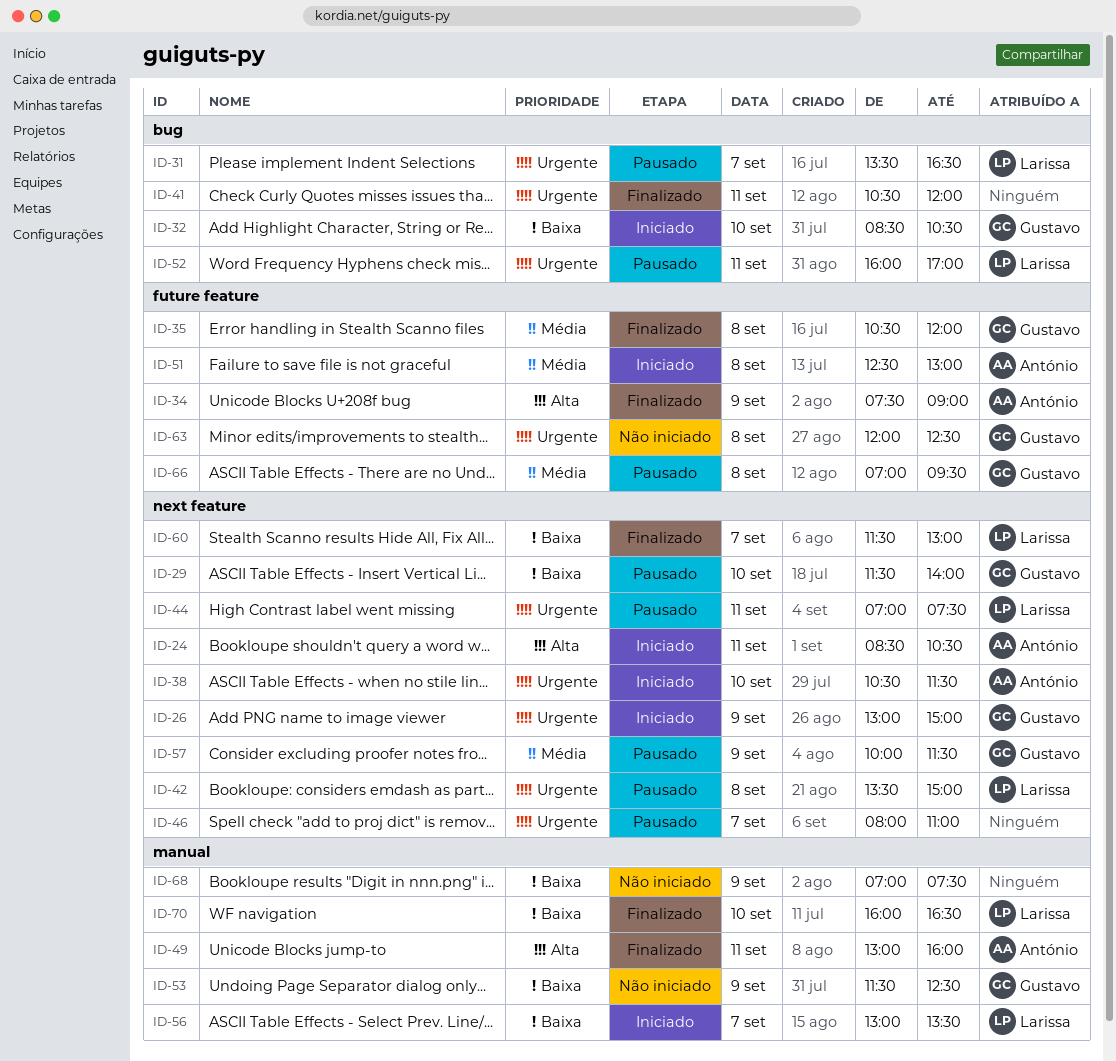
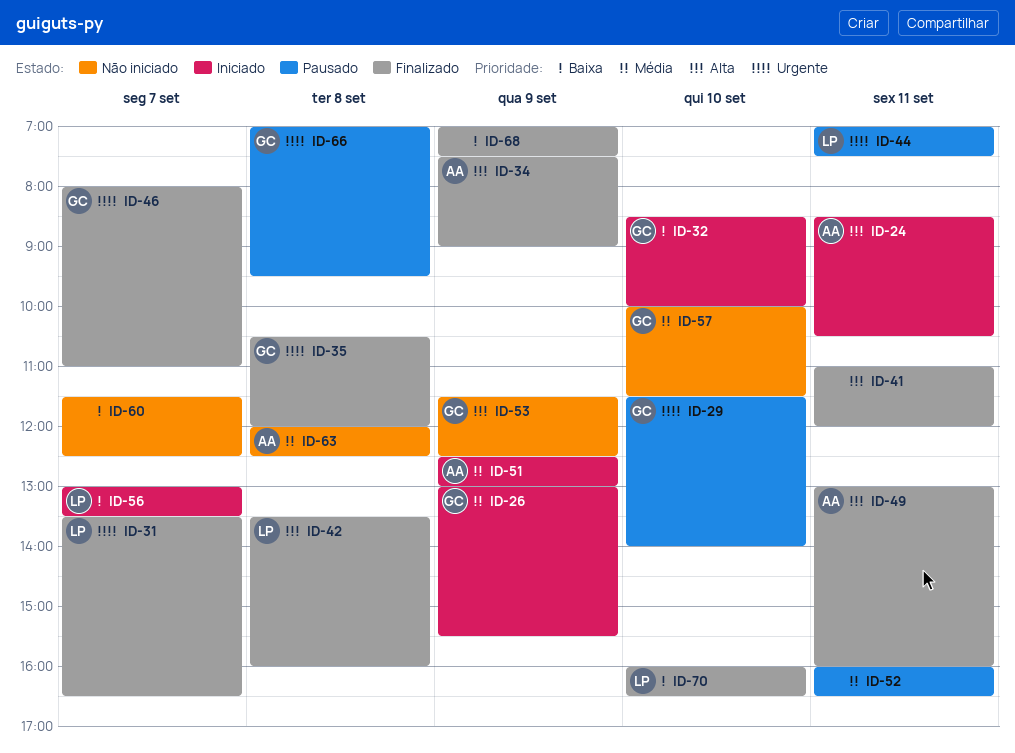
ID-26, priority: Urgente -> Média
ID-26, ends: 15:00 -> 15:30
ID-29, priority: Baixa -> Urgente
ID-31, status: Pausado -> Finalizado
ID-32, ends: 10:30 -> 10:00
ID-35, priority: Média -> Urgente
ID-38: present -> none
ID-41, priority: Urgente -> Alta
ID-41, begins: 10:30 -> 11:00
ID-42, status: Pausado -> Finalizado
ID-42, priority: Urgente -> Alta
ID-42, ends: 15:00 -> 16:00
ID-46, status: Pausado -> Finalizado
ID-46, owner: none -> Gustavo
ID-51, day: Sep 8 -> Sep 9
ID-52, owner: Larissa -> none
ID-52, priority: Urgente -> Média
ID-52, ends: 17:00 -> 16:30
ID-53, priority: Baixa -> Alta
ID-57, status: Pausado -> Não iniciado
ID-57, day: Sep 9 -> Sep 10
ID-60, status: Finalizado -> Não iniciado
ID-60, owner: Larissa -> none
ID-60, ends: 13:00 -> 12:30
ID-63, owner: Gustavo -> António
ID-63, priority: Urgente -> Média
ID-66, priority: Média -> Urgente
ID-68, status: Não iniciado -> Finalizado

